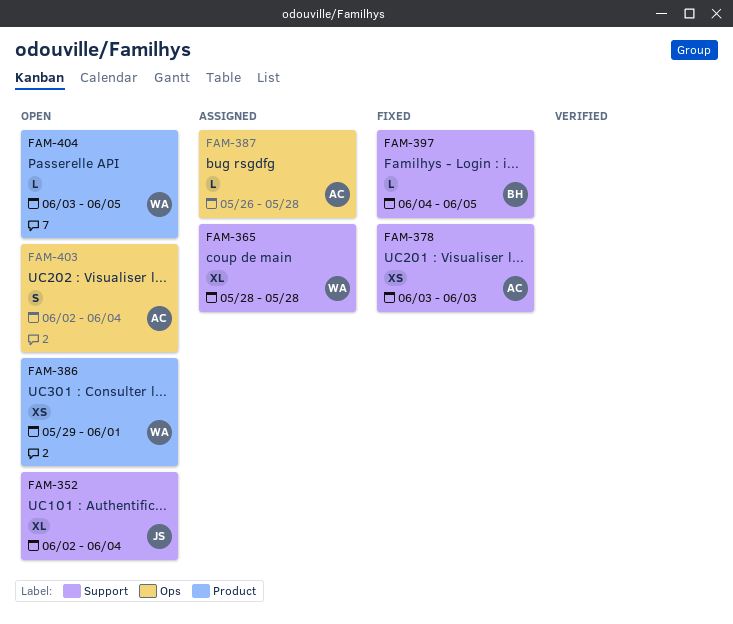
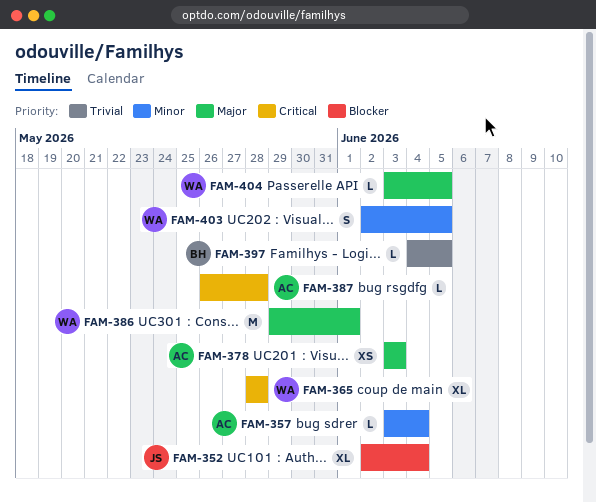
FAM-357: none -> present
FAM-386, estimate: XS -> M
FAM-403, owner: AC -> WA
FAM-403, due: Jun 4 -> Jun 5

